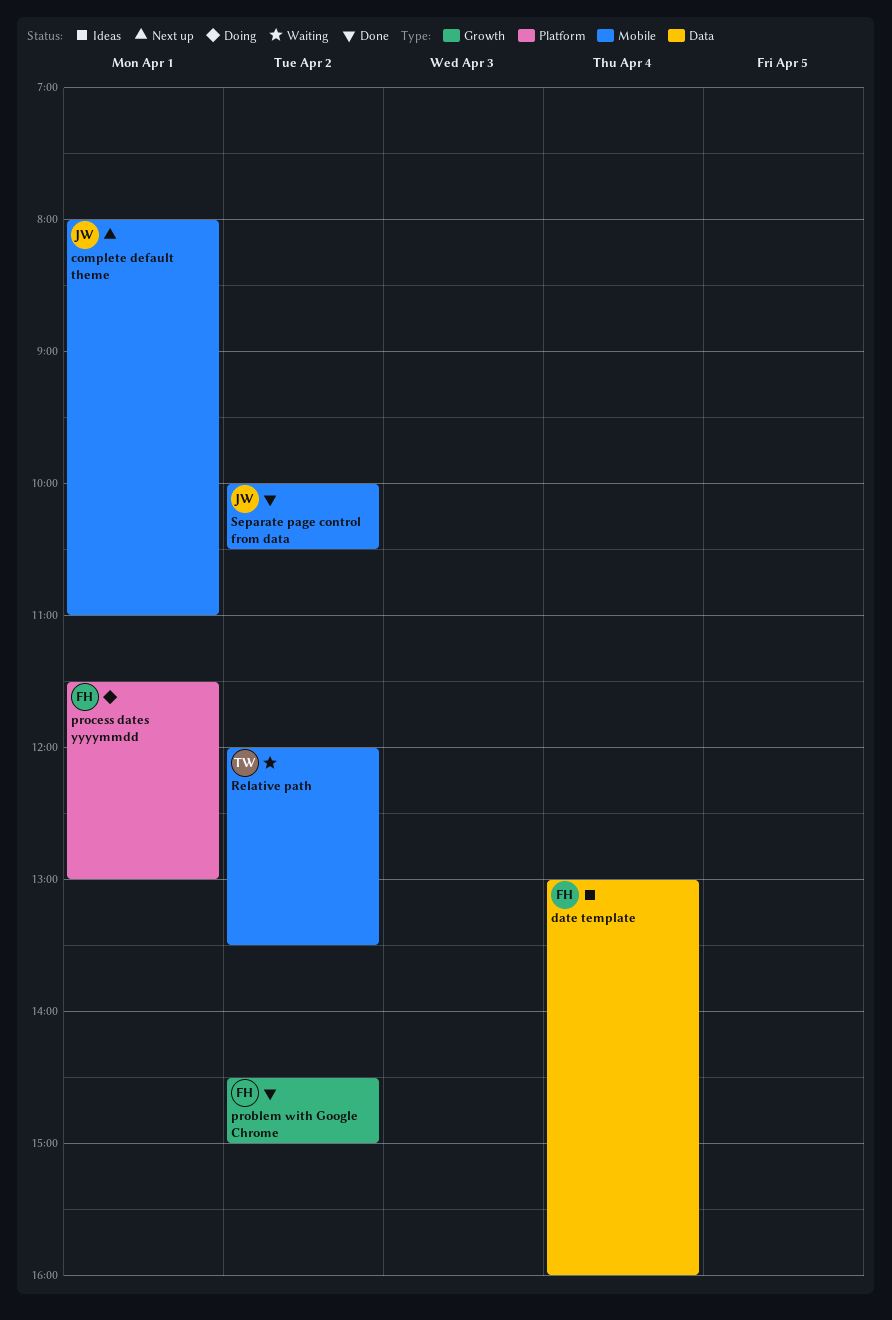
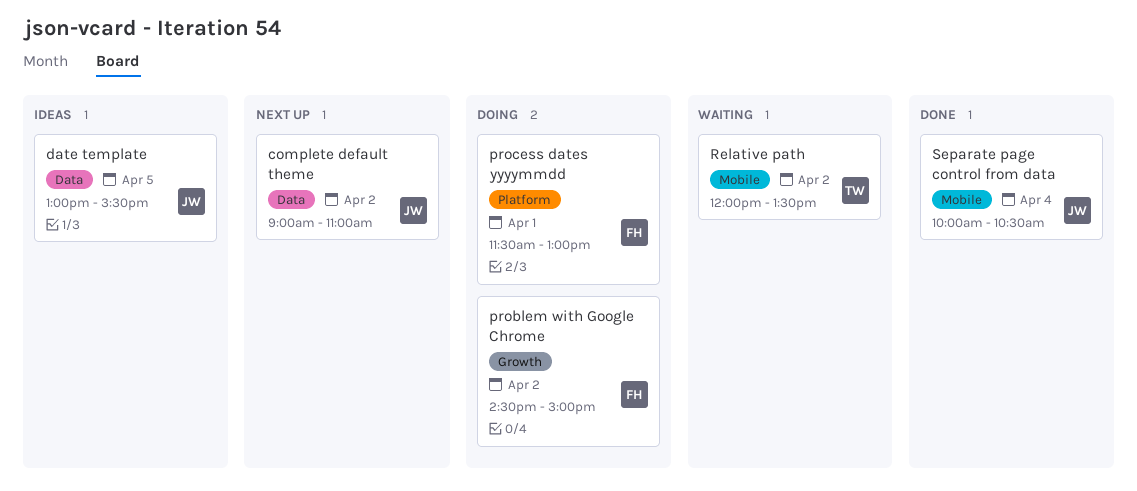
complete default theme, label: Mobile -> Data
complete default theme, day: Apr 1 -> Apr 2
complete default theme, begins: 08:00 -> 09:00
date template, owner: FH -> JW
date template, day: Apr 4 -> Apr 5
date template, ends: 16:00 -> 15:30
problem with Google Chrome, status: Done -> Doing
Separate page control from data, day: Apr 2 -> Apr 4

